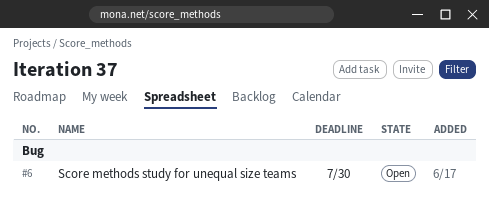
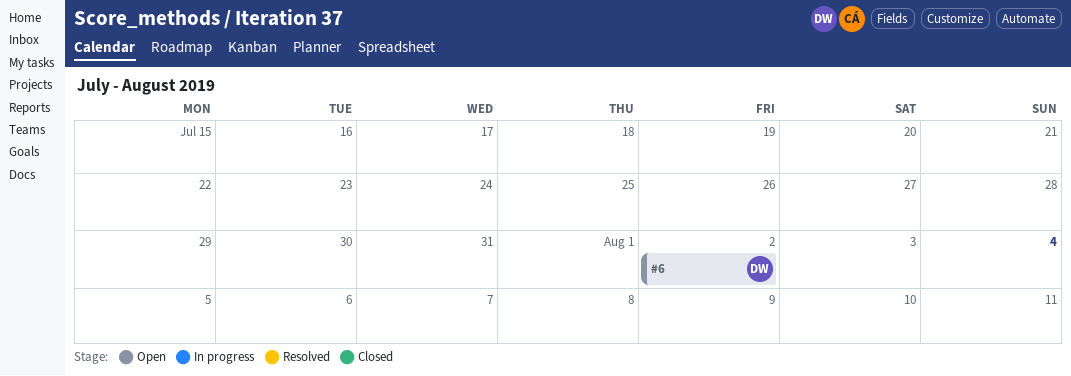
#6, due: Jul 30 -> Aug 2

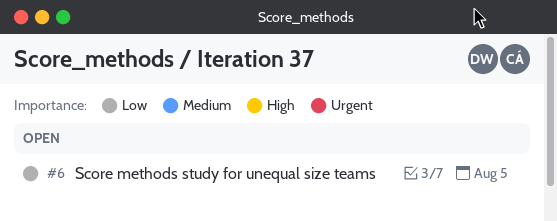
#6, due: Aug 2 -> Aug 5

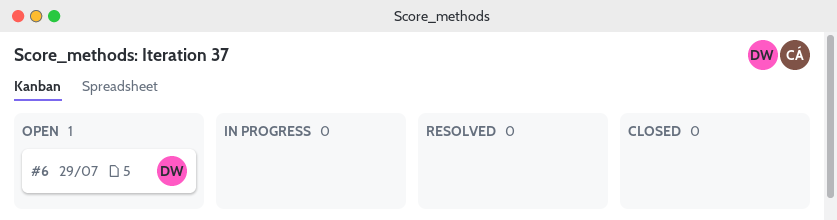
#6, due: Aug 5 -> Jul 29

